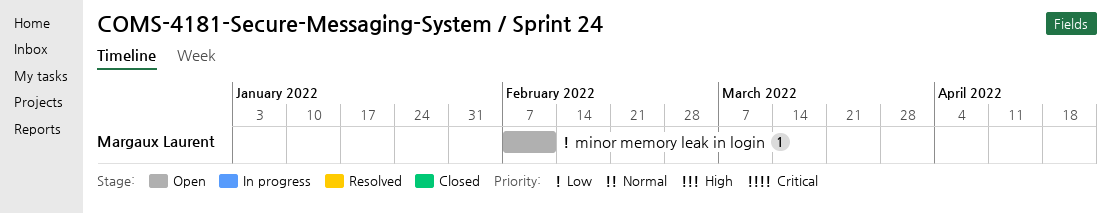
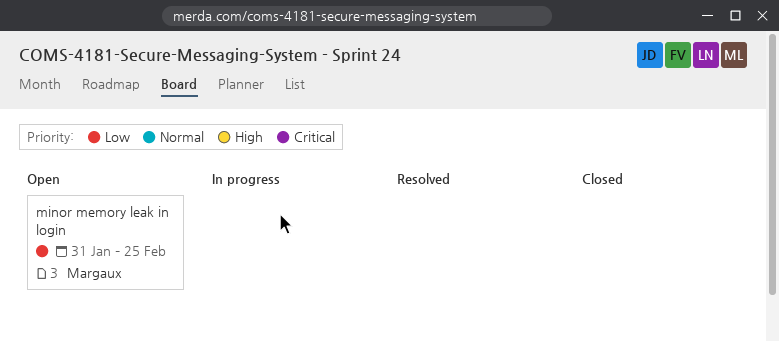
minor memory leak in login, start: Feb 7 -> Jan 31
minor memory leak in login, due: Feb 11 -> Feb 25

